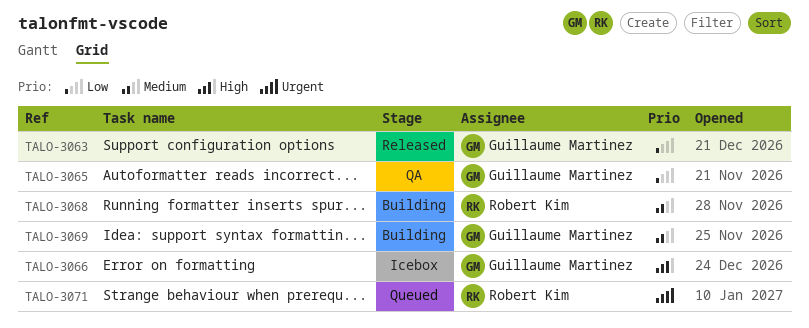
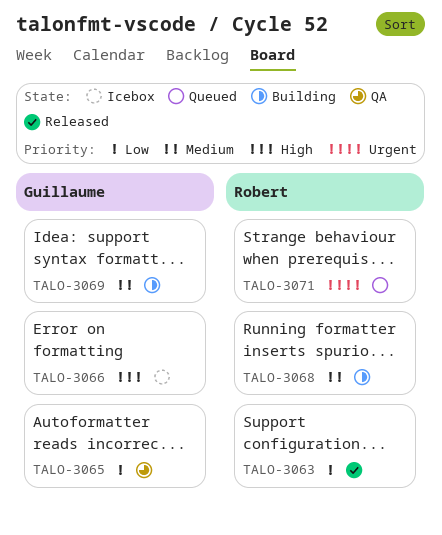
TALO-3063, owner: Guillaume Martinez -> Robert Kim

